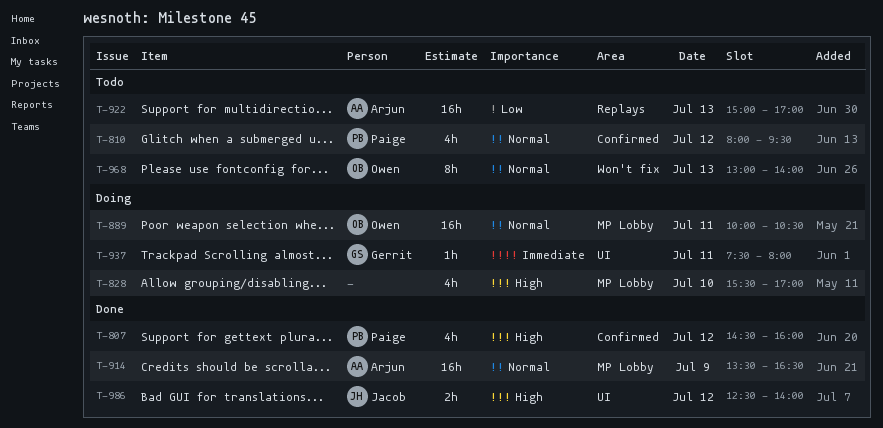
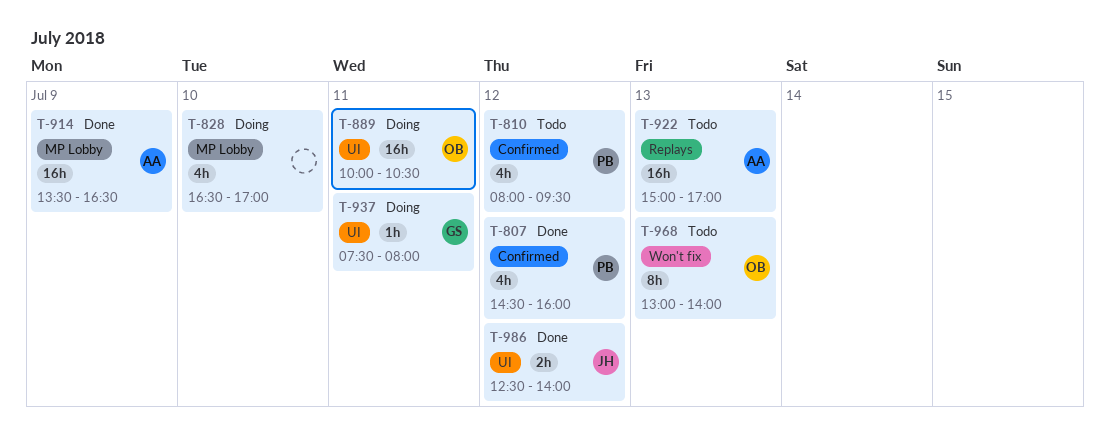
T-828, begins: 15:30 -> 16:30
T-889, label: MP Lobby -> UI

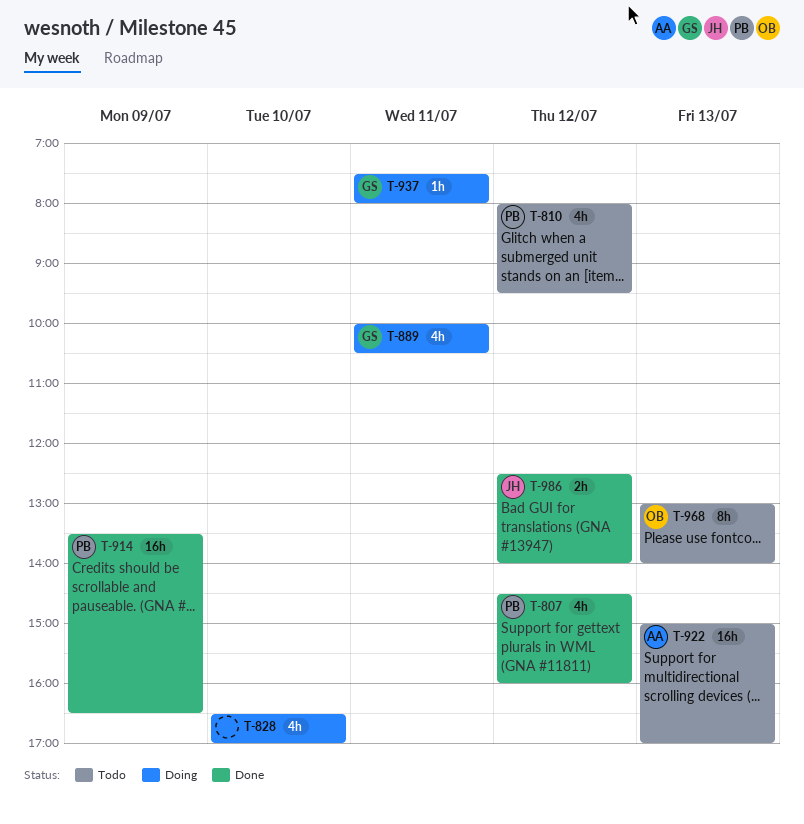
T-889, owner: OB -> GS
T-889, estimate: 16h -> 4h
T-914, owner: AA -> PB

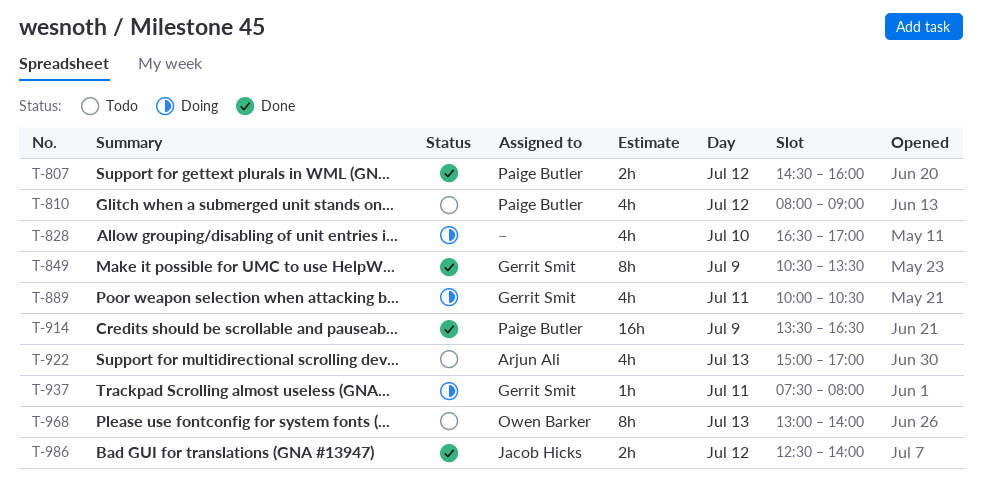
T-807, estimate: 4h -> 2h
T-810, ends: 09:30 -> 09:00
T-849: none -> present
T-922, estimate: 16h -> 4h

